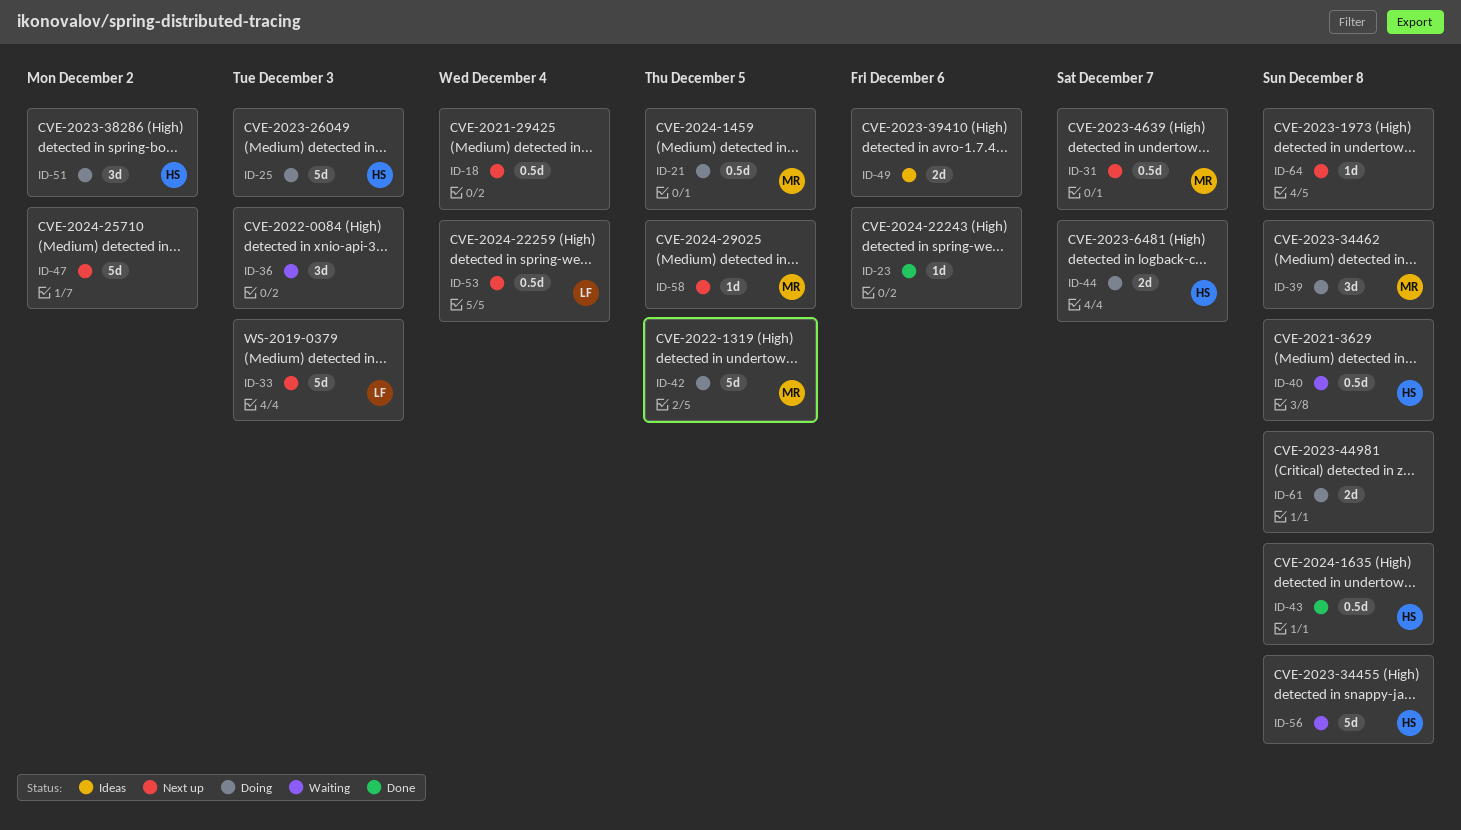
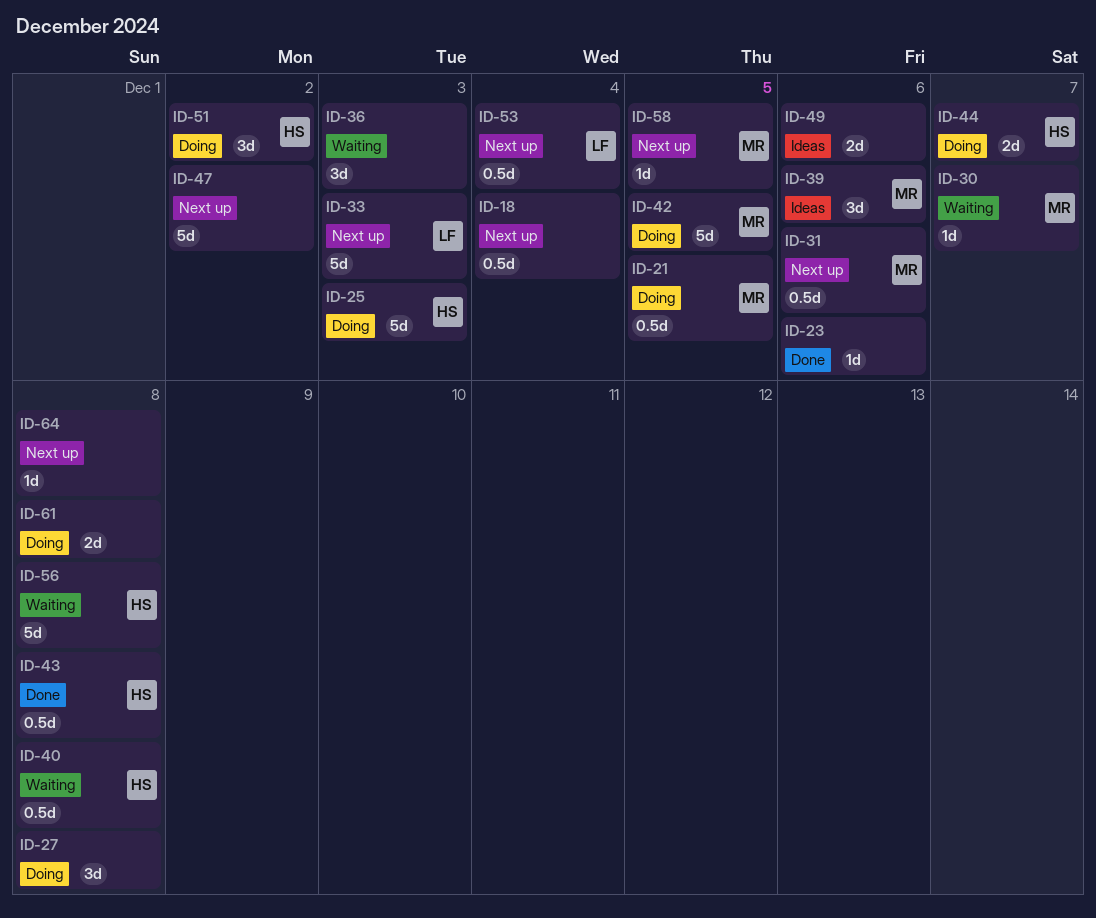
ID-27: none -> present
ID-30: none -> present
ID-31, due: Dec 7 -> Dec 6
ID-39, status: Doing -> Ideas
ID-39, due: Dec 8 -> Dec 6

